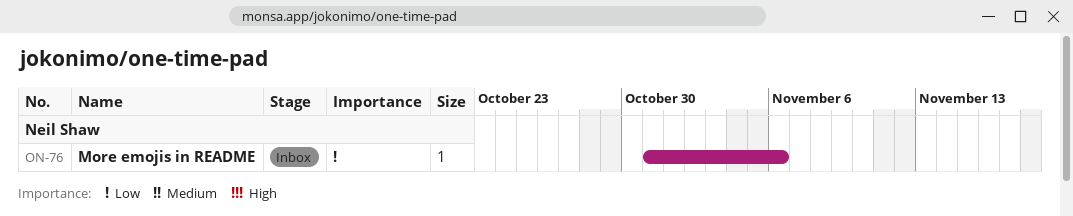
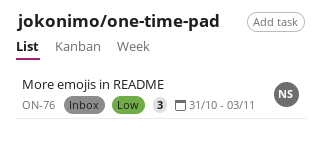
ON-76, estimate: 1 -> 3
ON-76, due: Nov 6 -> Nov 3

